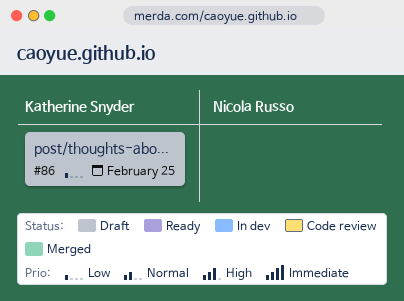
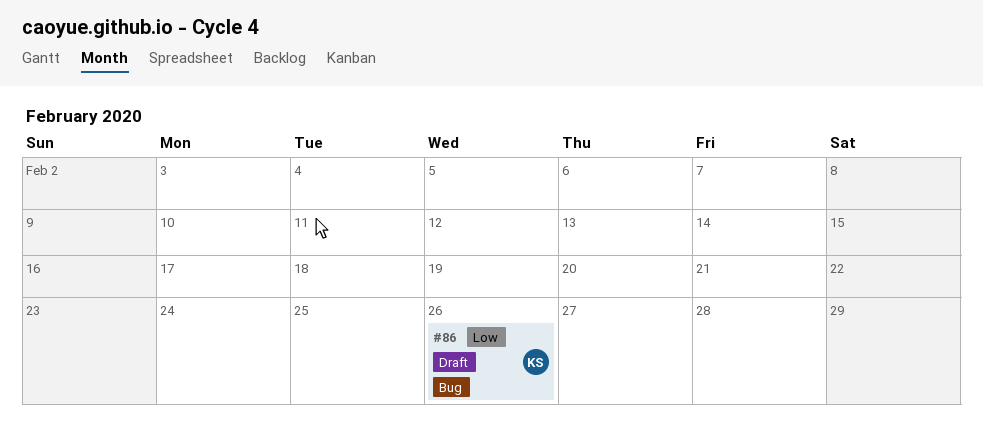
#86, due: Feb 25 -> Feb 26

